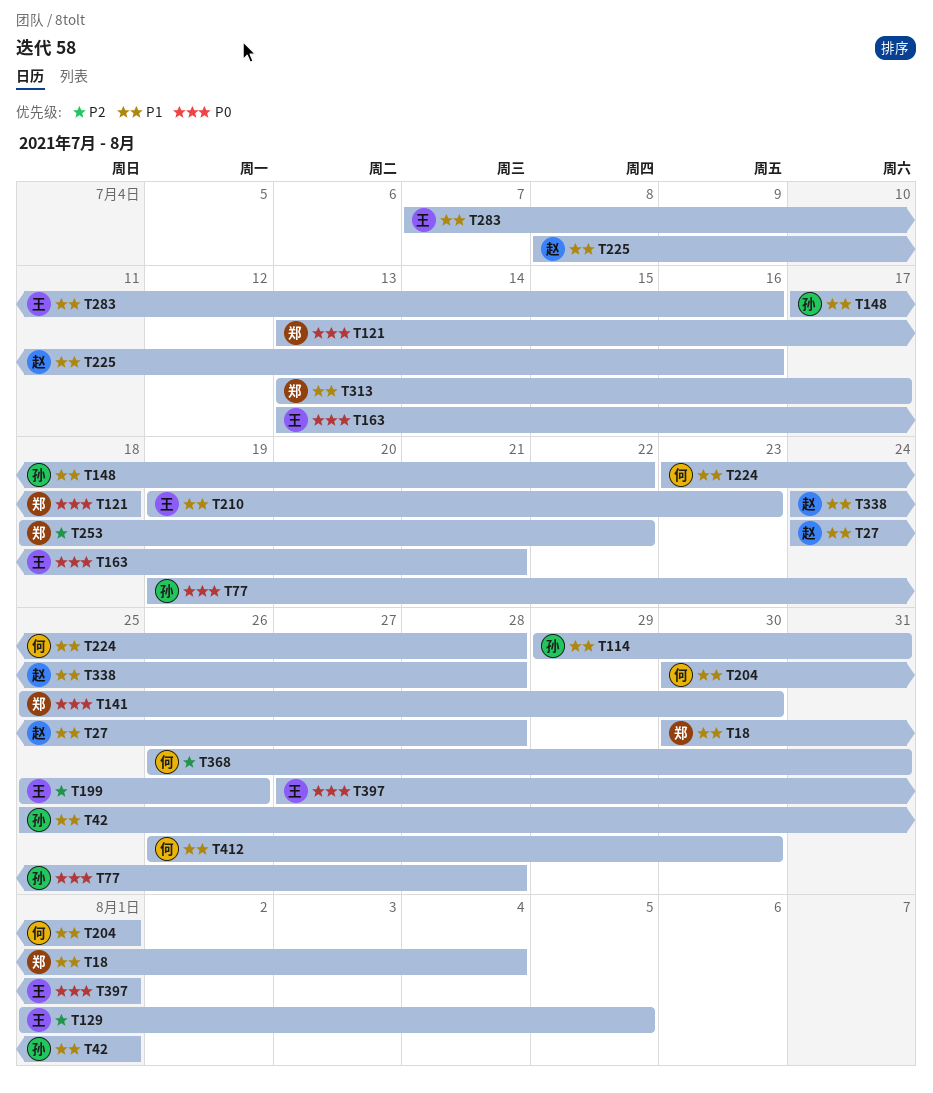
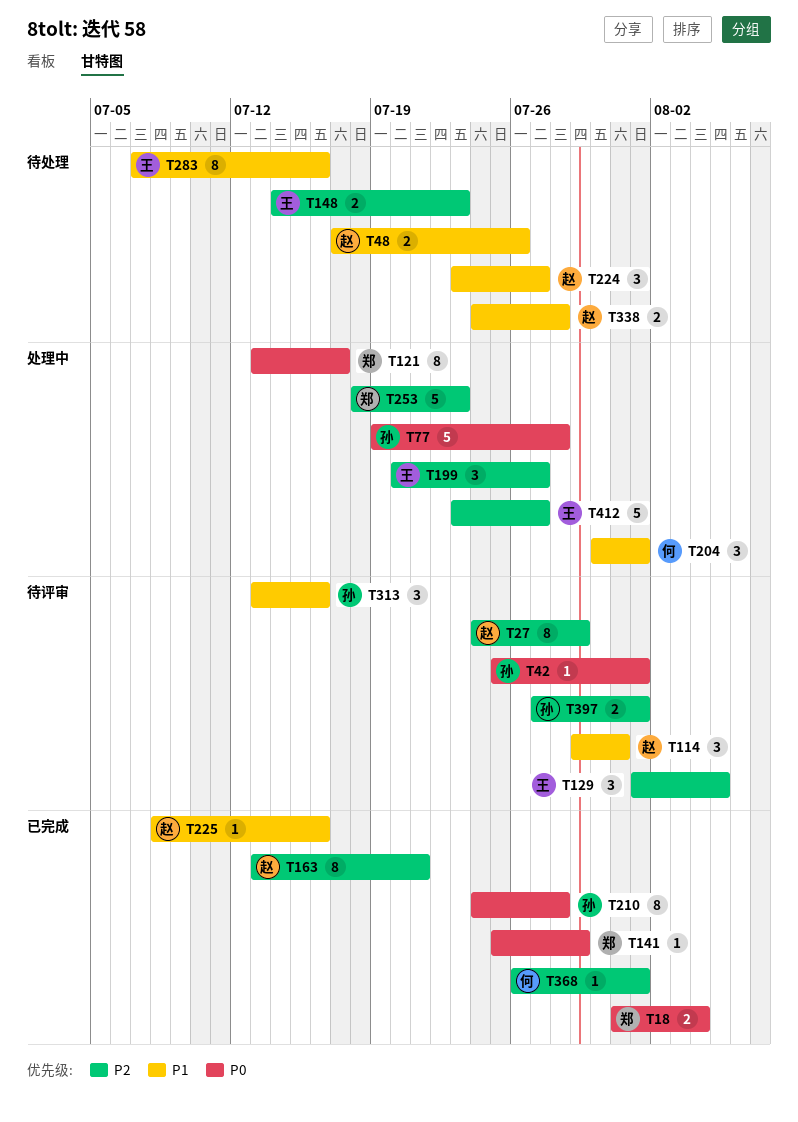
T18, priority: P1 -> P0
T18, start: Jul 30 -> Jul 31
T27, priority: P1 -> P2
T27, due: Jul 28 -> Jul 29
T42, priority: P1 -> P0
T48: none -> present
T114, owner: 孙 -> 赵
T121, due: Jul 18 -> Jul 17
T141, due: Jul 30 -> Jul 29
T148, owner: 孙 -> 王
T148, priority: P1 -> P2
T148, start: Jul 17 -> Jul 14
T148, due: Jul 22 -> Jul 23
T163, owner: 王 -> 赵
T163, priority: P0 -> P2
T199, start: Jul 25 -> Jul 20
T199, due: Jul 26 -> Jul 27
T210, owner: 王 -> 孙
T210, priority: P1 -> P0
T210, start: Jul 19 -> Jul 24
T210, due: Jul 23 -> Jul 28
T224, owner: 何 -> 赵
T224, due: Jul 28 -> Jul 27
T253, due: Jul 22 -> Jul 23
T313, owner: 郑 -> 孙
T313, due: Jul 17 -> Jul 16
T368, due: Jul 31 -> Aug 1
T397, owner: 王 -> 孙
T397, priority: P0 -> P2
T412, owner: 何 -> 王
T412, priority: P1 -> P2
T412, start: Jul 26 -> Jul 23
T412, due: Jul 30 -> Jul 27

